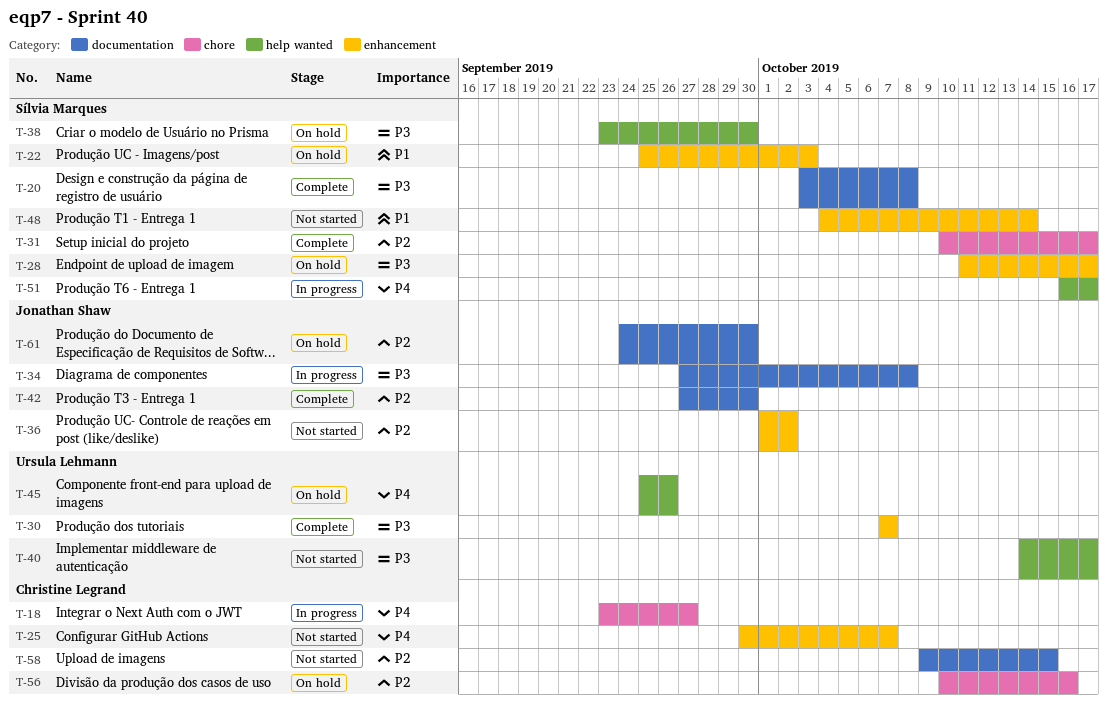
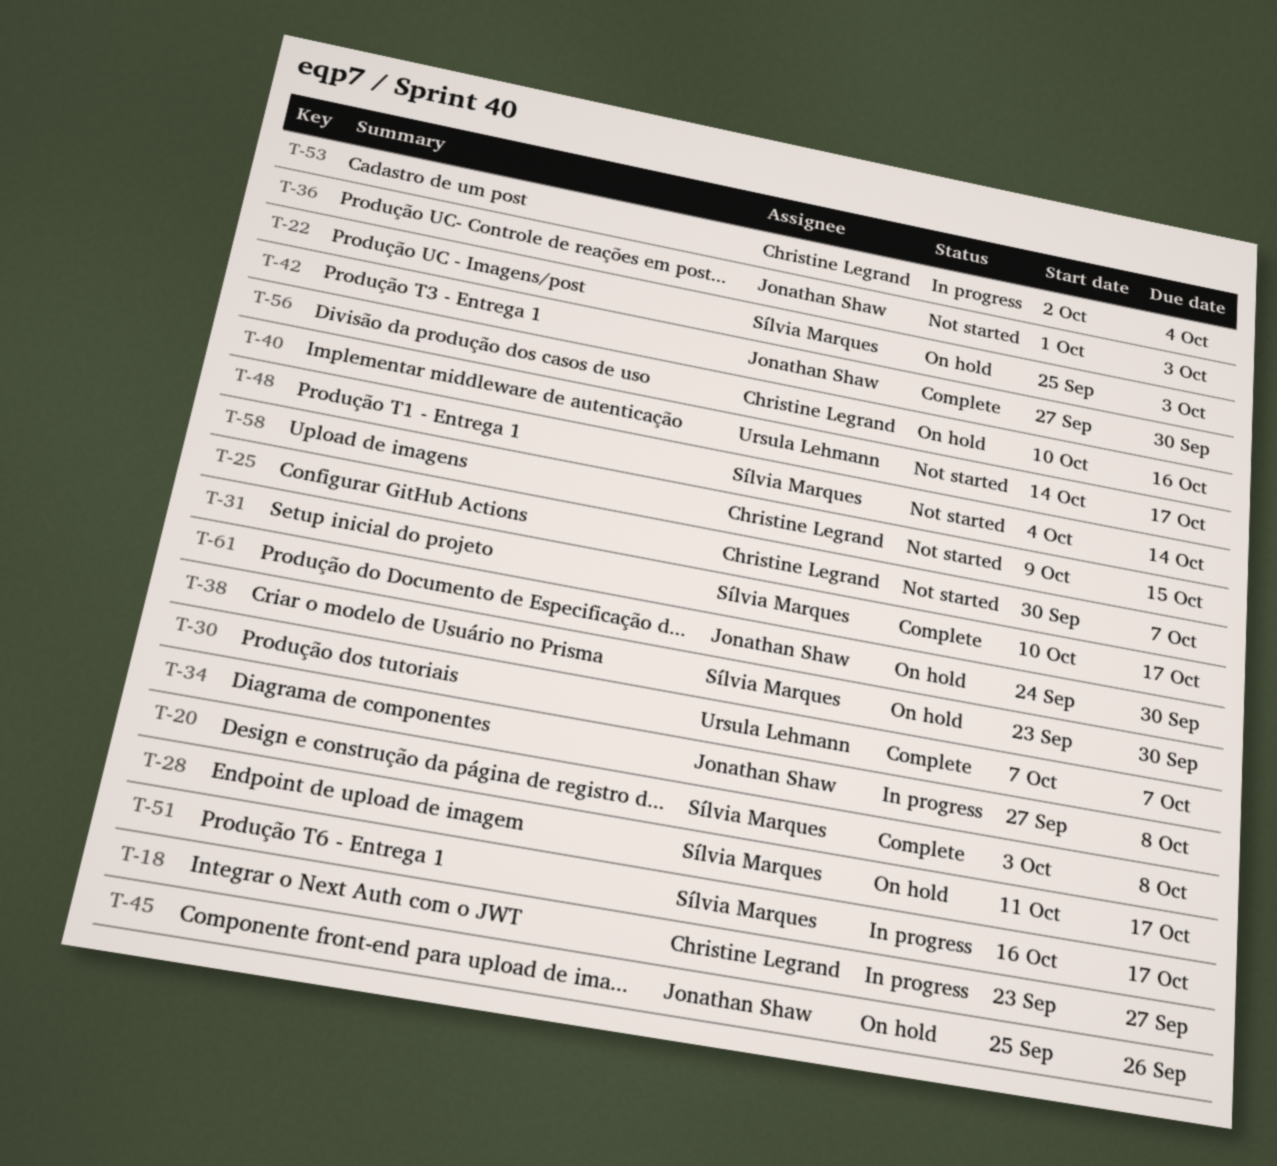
T-36, due: Oct 2 -> Oct 3
T-45, owner: Ursula Lehmann -> Jonathan Shaw
T-53: none -> present

